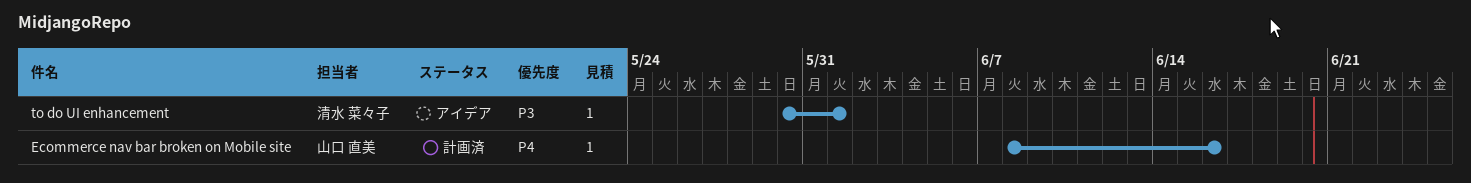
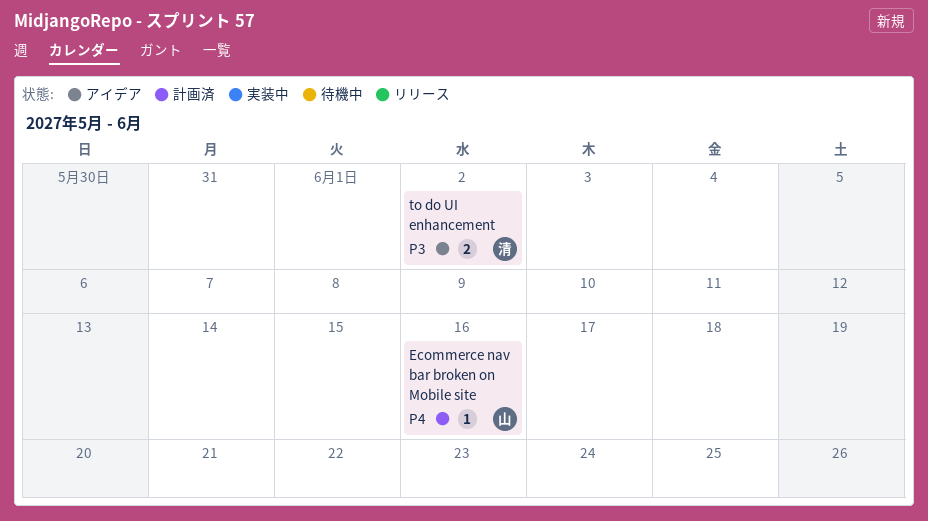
to do UI enhancement, estimate: 1 -> 2
to do UI enhancement, due: Jun 1 -> Jun 2

